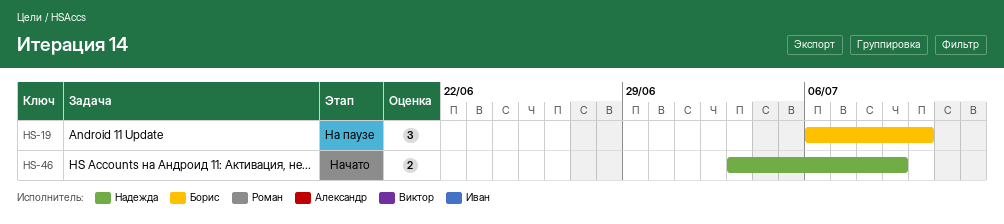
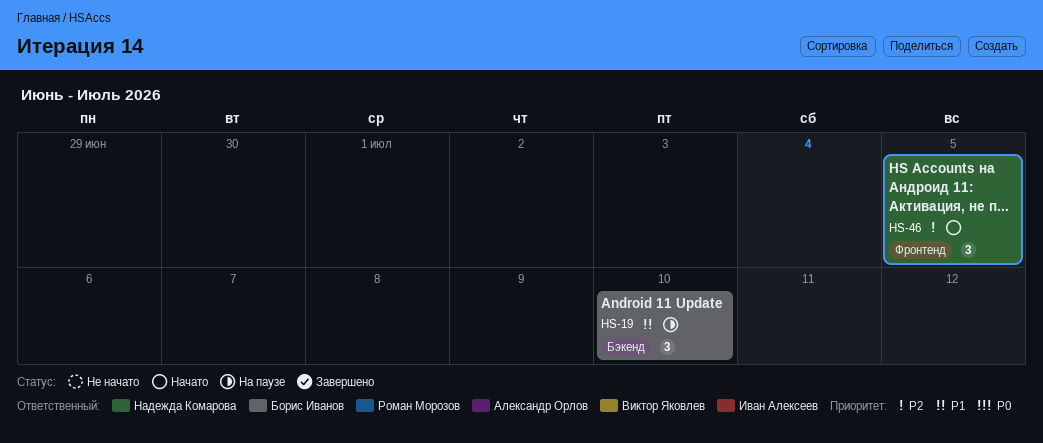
HS-46, estimate: 2 -> 3
HS-46, due: Jul 9 -> Jul 5

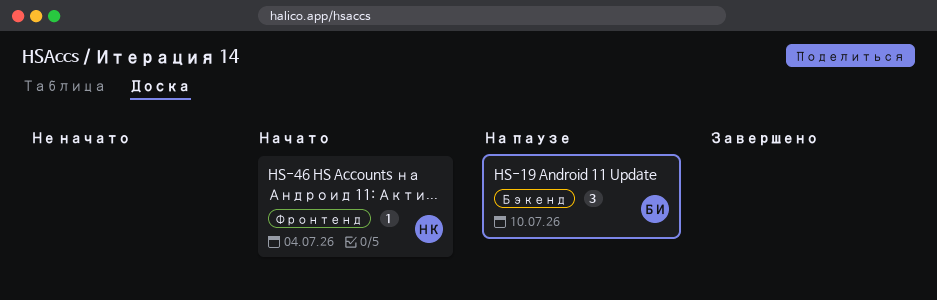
HS-46, estimate: 3 -> 1
HS-46, due: Jul 5 -> Jul 4

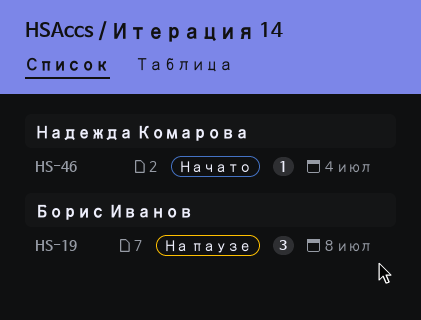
HS-19, due: Jul 10 -> Jul 8

